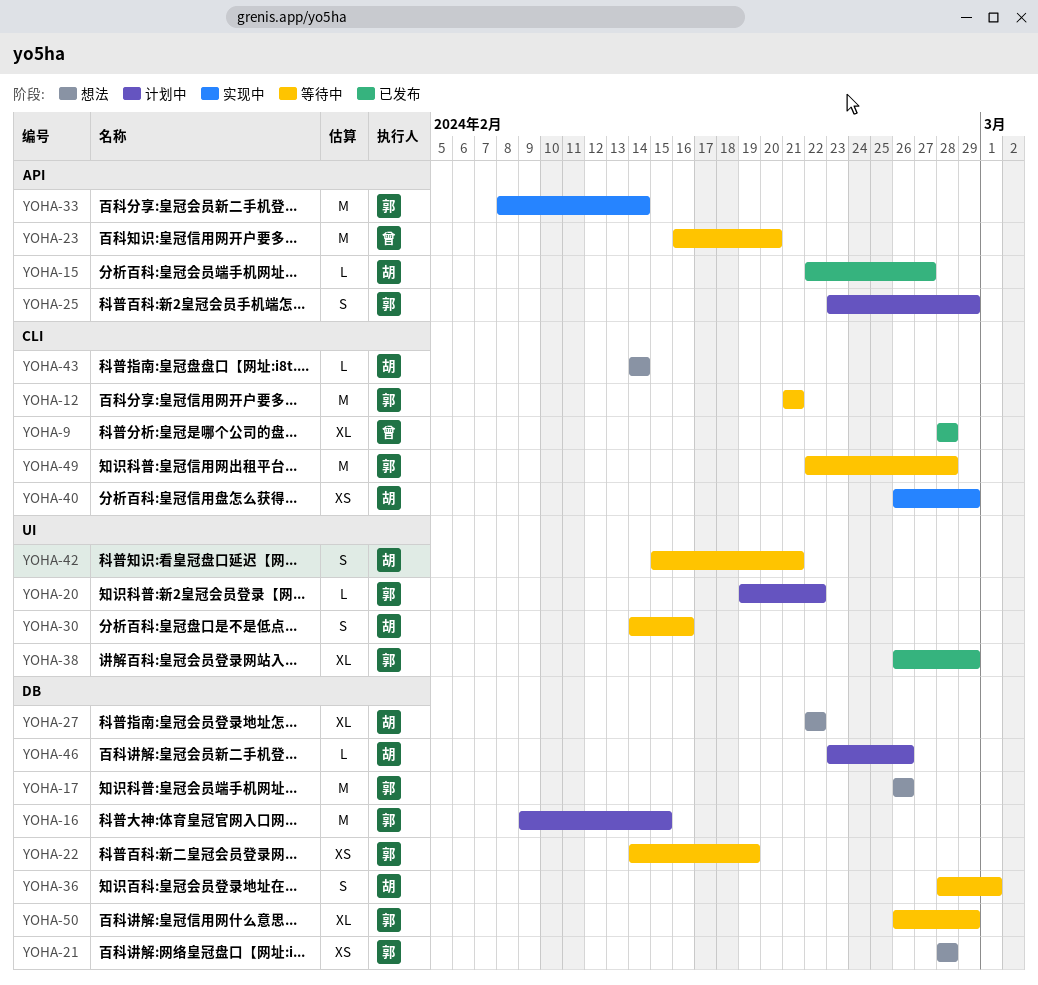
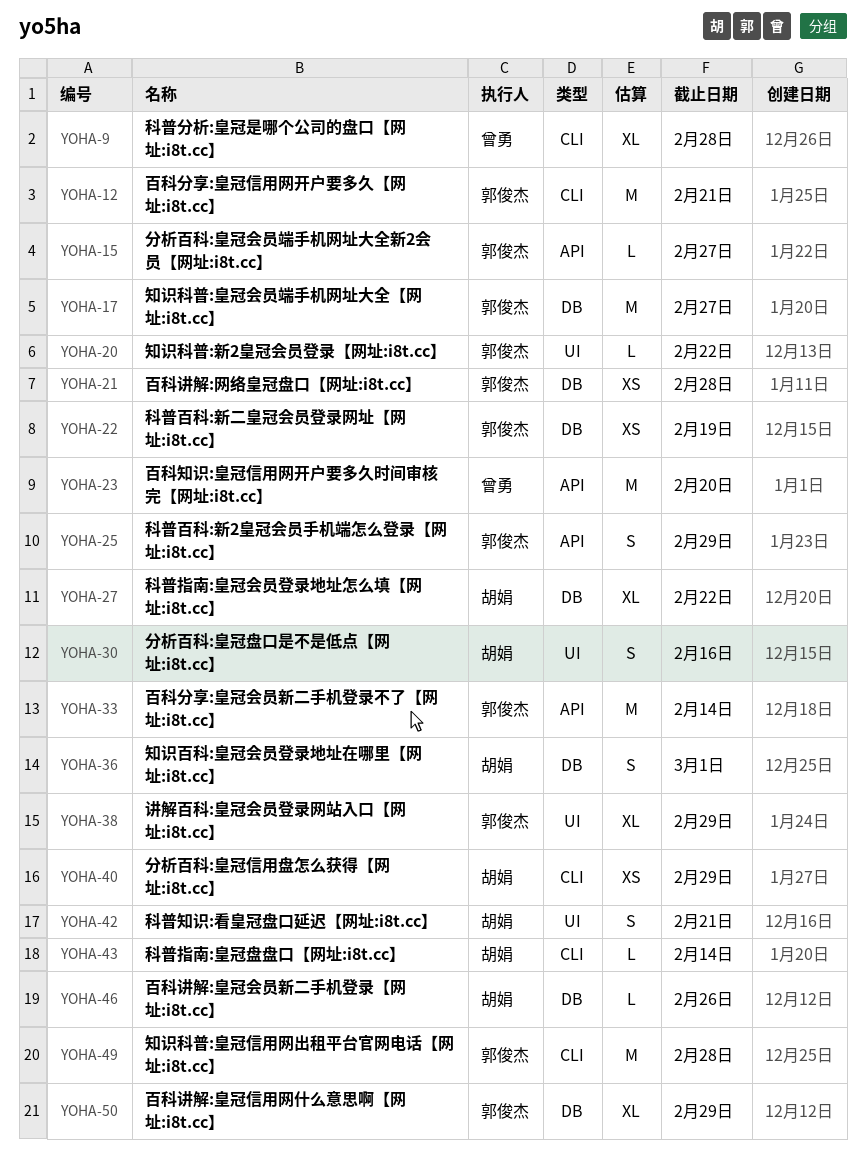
YOHA-15, owner: 胡娟 -> 郭俊杰
YOHA-16: present -> none
YOHA-17, due: Feb 26 -> Feb 27

